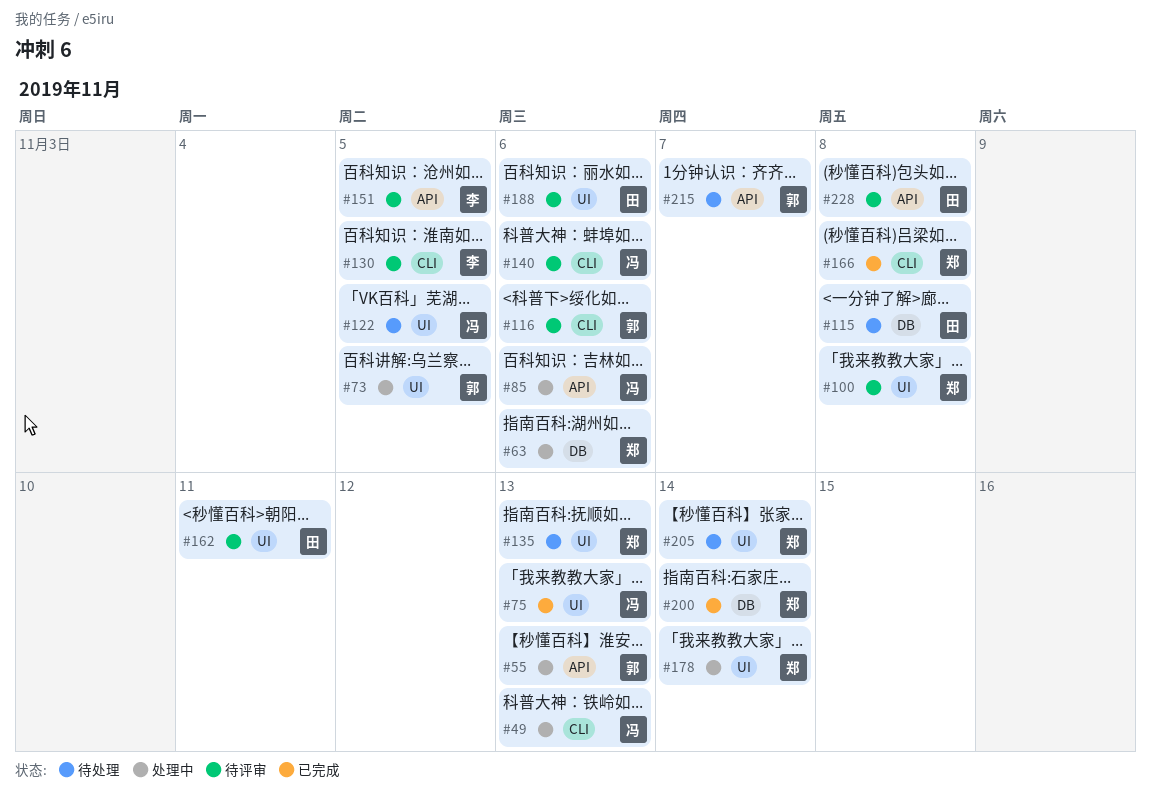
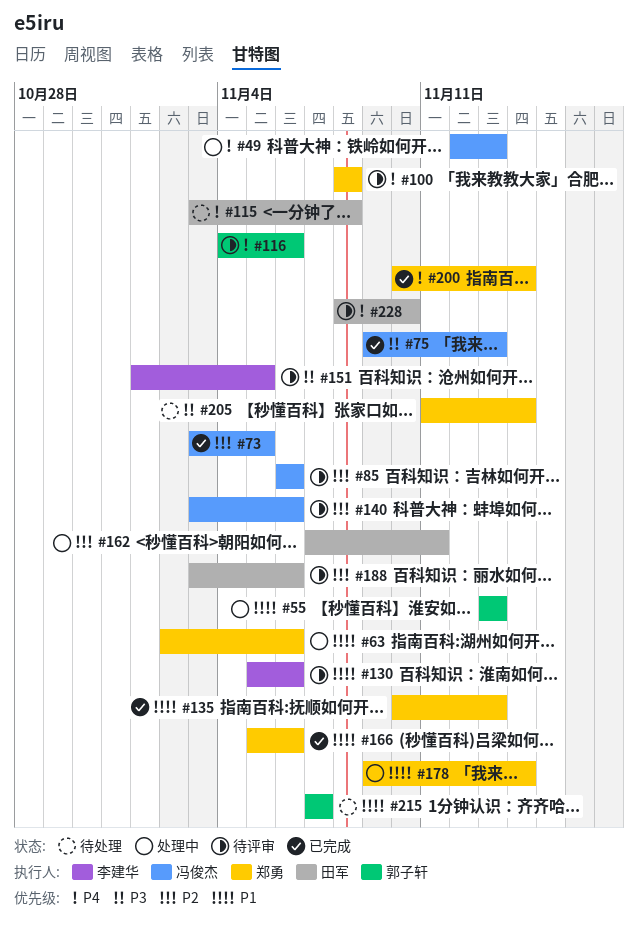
#73, status: 处理中 -> 已完成
#73, owner: 郭子轩 -> 冯俊杰
#85, status: 处理中 -> 待评审
#122: present -> none
#130, due: Nov 5 -> Nov 6
#135, status: 待处理 -> 已完成
#162, status: 待评审 -> 处理中
#166, due: Nov 8 -> Nov 6
#228, due: Nov 8 -> Nov 10

